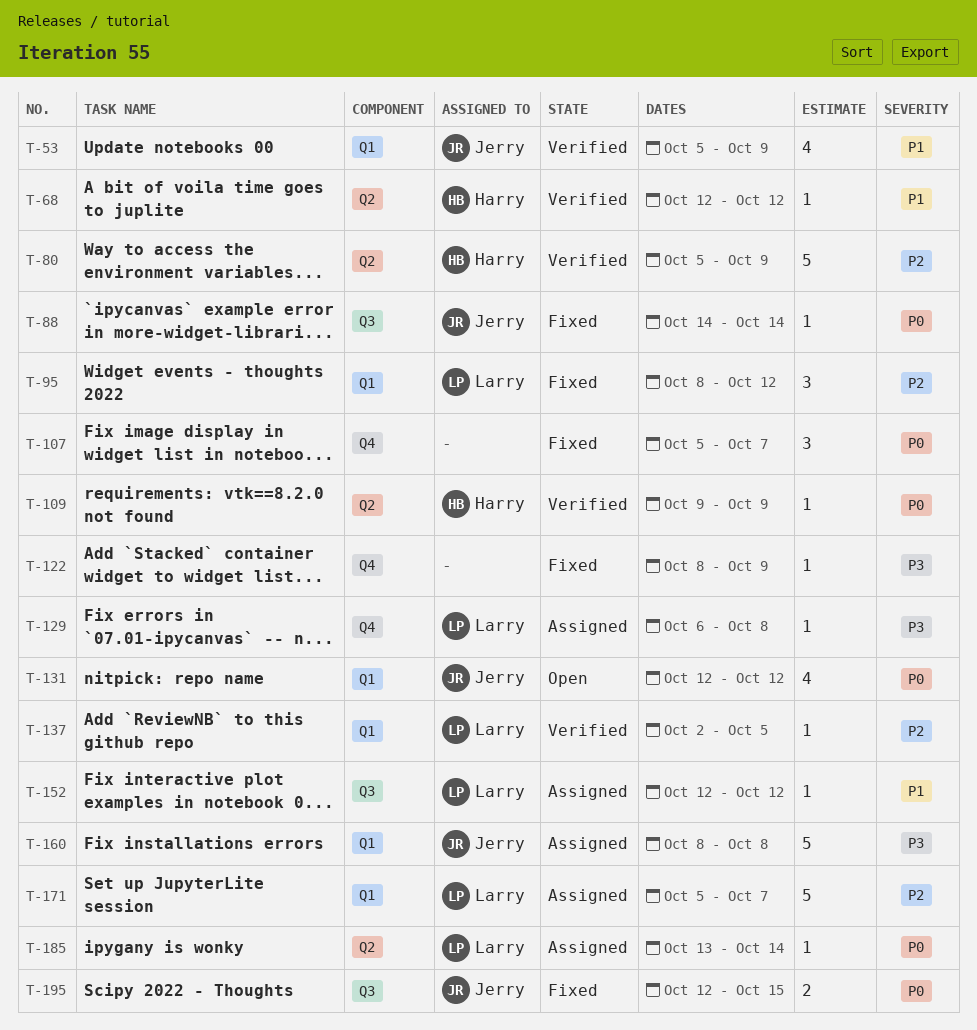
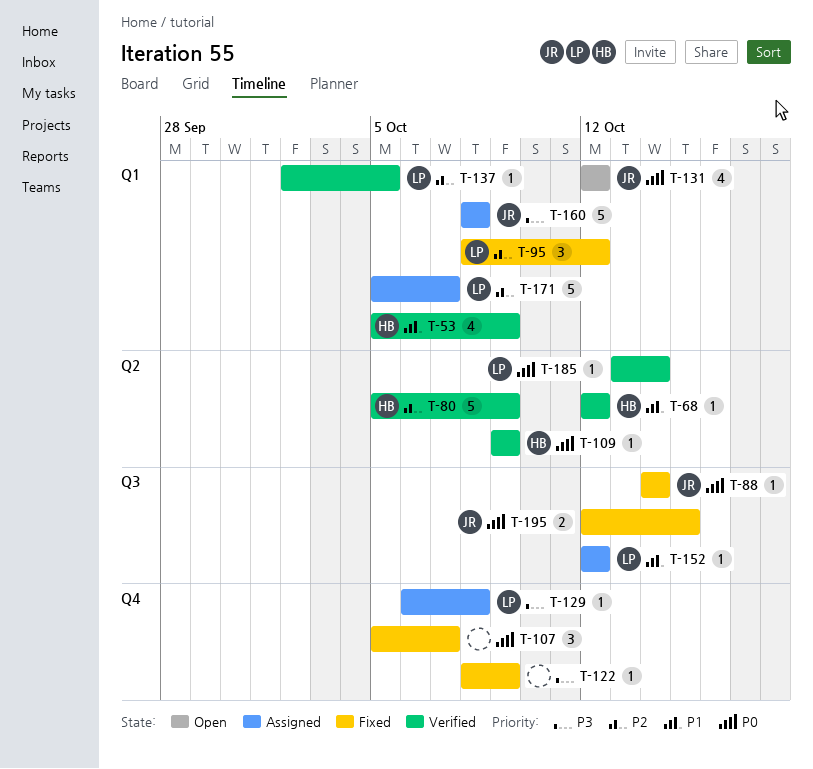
T-53, owner: Jerry -> Harry
T-185, status: Assigned -> Verified

